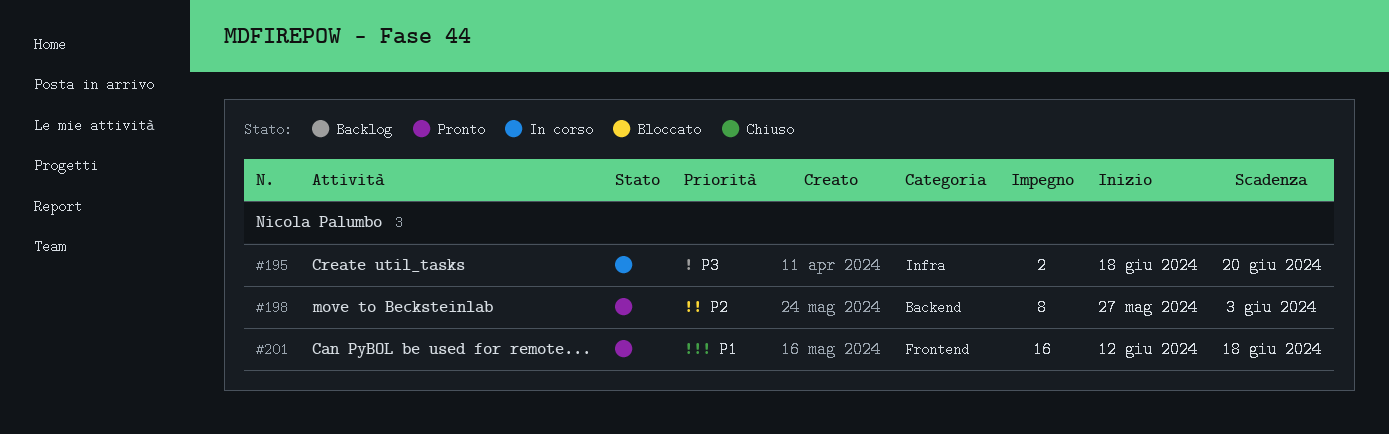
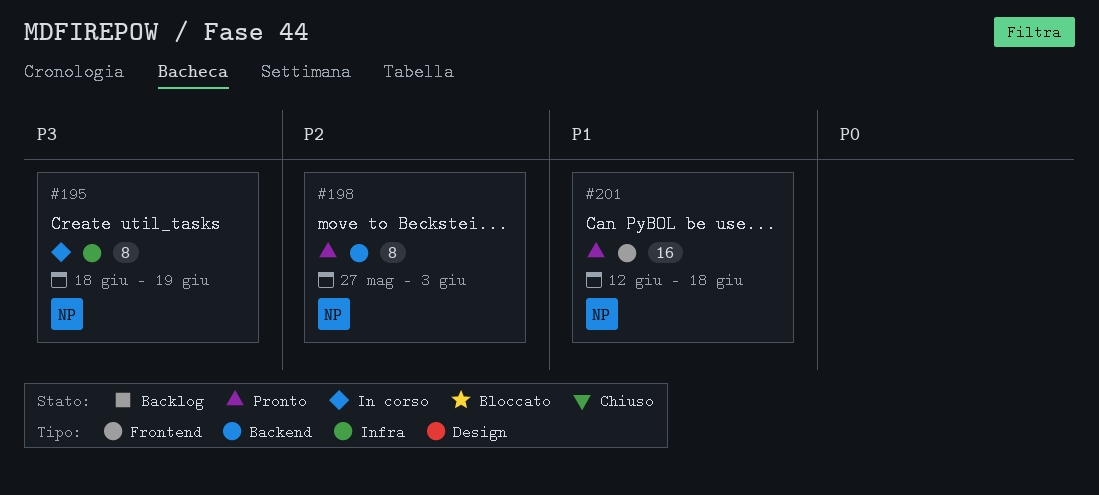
#195, estimate: 2 -> 8
#195, due: Jun 20 -> Jun 19

